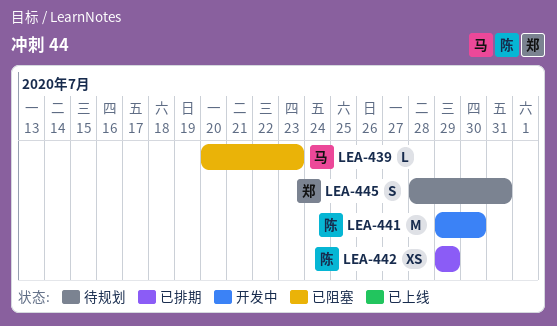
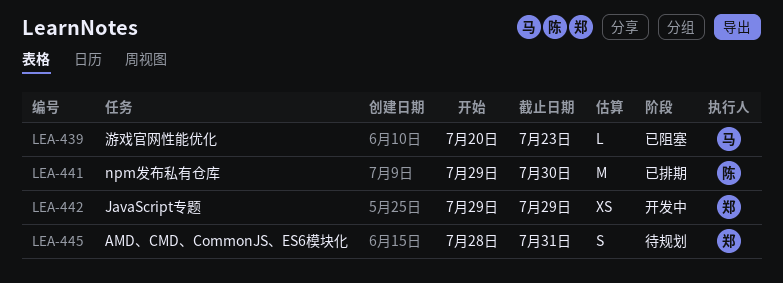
LEA-441, status: 开发中 -> 已排期
LEA-442, status: 已排期 -> 开发中
LEA-442, owner: 陈 -> 郑

